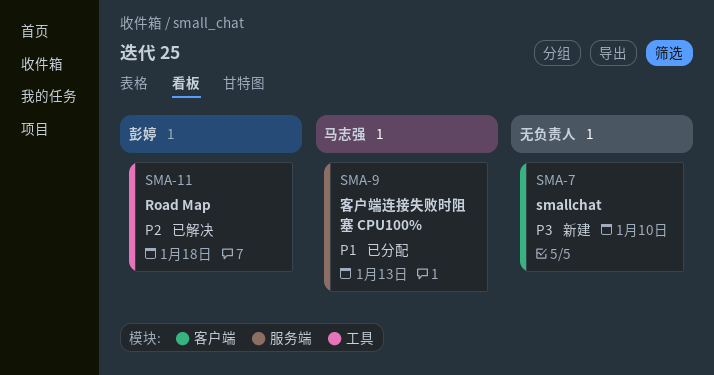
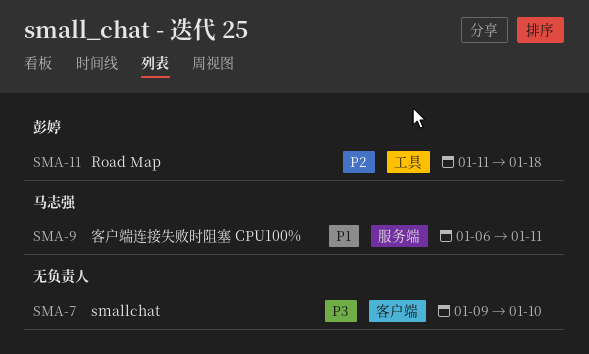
SMA-9, due: Jan 13 -> Jan 11

